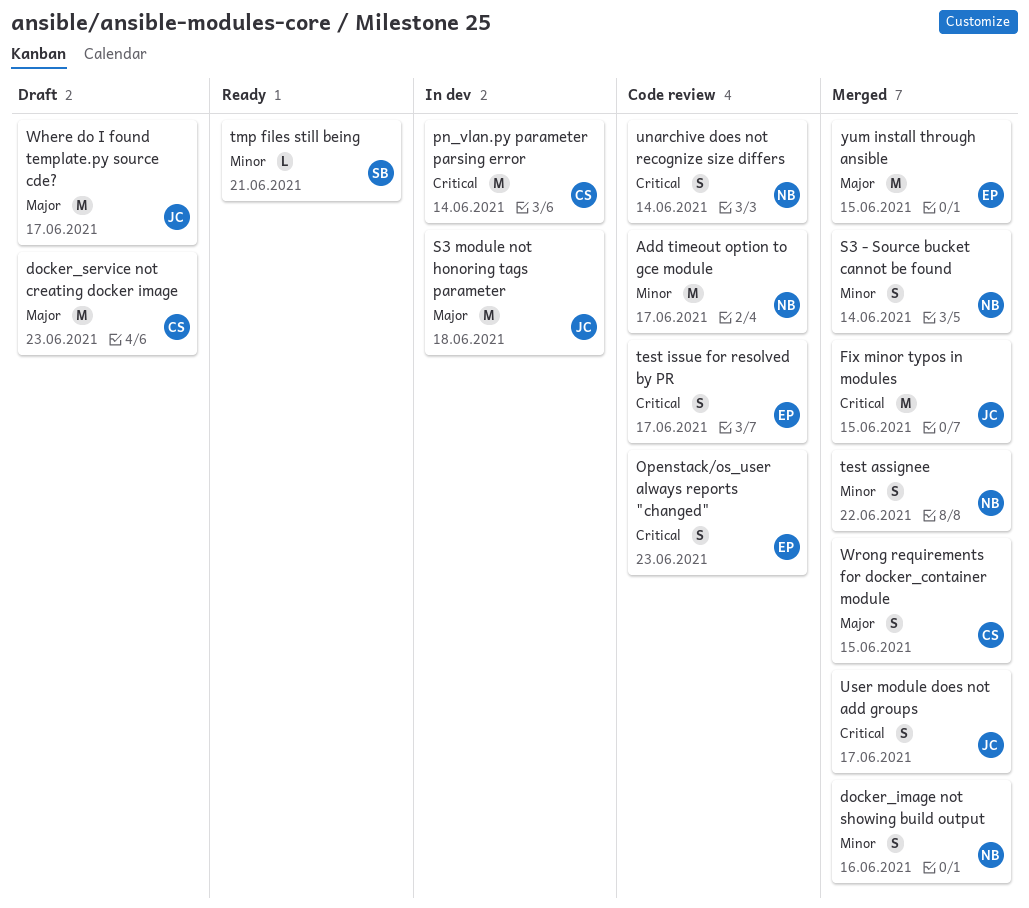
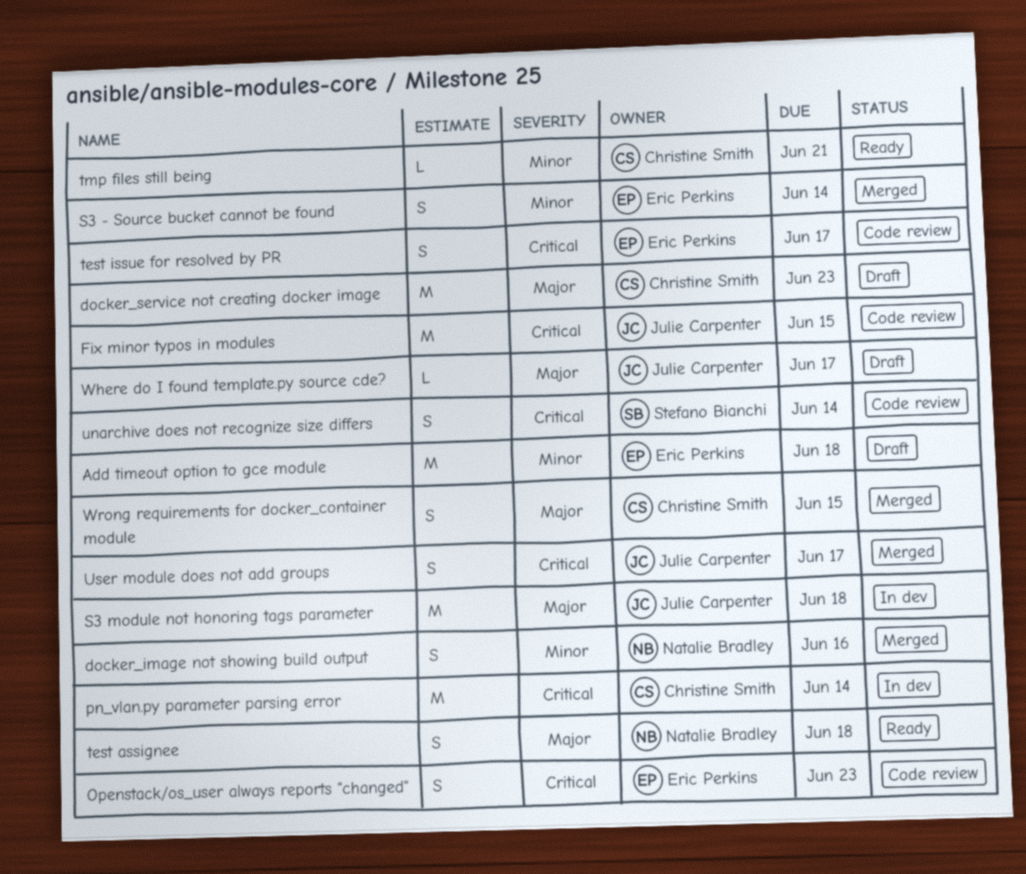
Add timeout option to gce module, status: Code review -> Draft
Add timeout option to gce module, owner: Natalie Bradley -> Eric Perkins
Add timeout option to gce module, due: Jun 17 -> Jun 18
Fix minor typos in modules, status: Merged -> Code review
S3 - Source bucket cannot be found, owner: Natalie Bradley -> Eric Perkins
test assignee, status: Merged -> Ready
test assignee, priority: Minor -> Major
test assignee, due: Jun 22 -> Jun 18
tmp files still being, owner: Stefano Bianchi -> Christine Smith
unarchive does not recognize size differs, owner: Natalie Bradley -> Stefano Bianchi
Where do I found template.py source cde?, estimate: M -> L
yum install through ansible: present -> none

